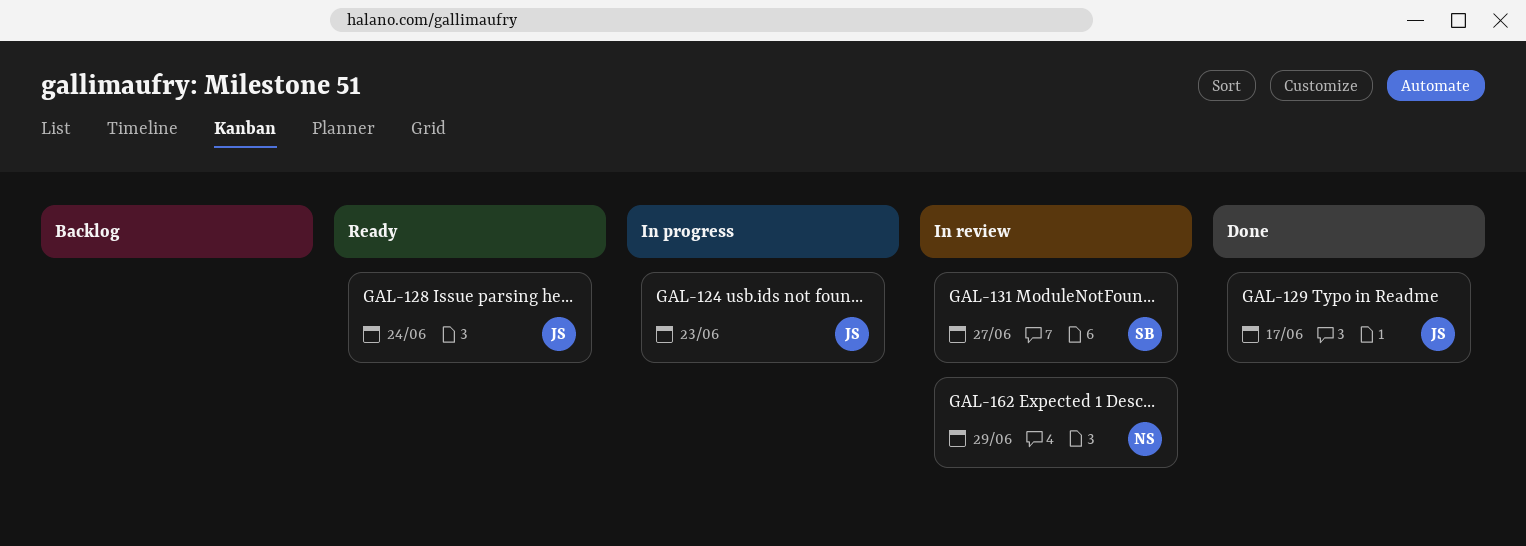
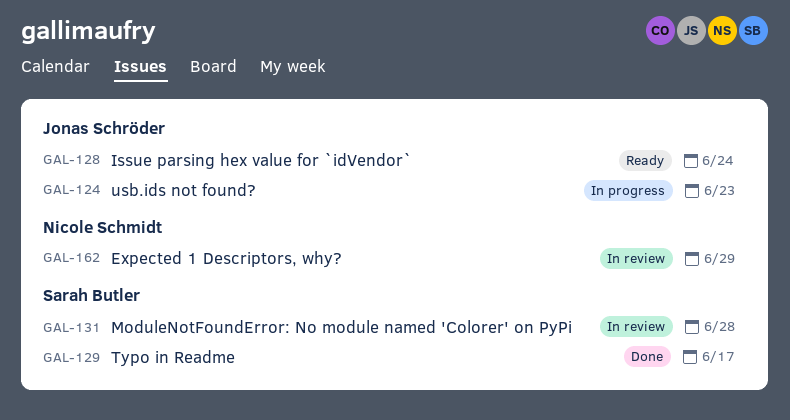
GAL-129, owner: Jonas Schröder -> Sarah Butler
GAL-131, due: Jun 27 -> Jun 28

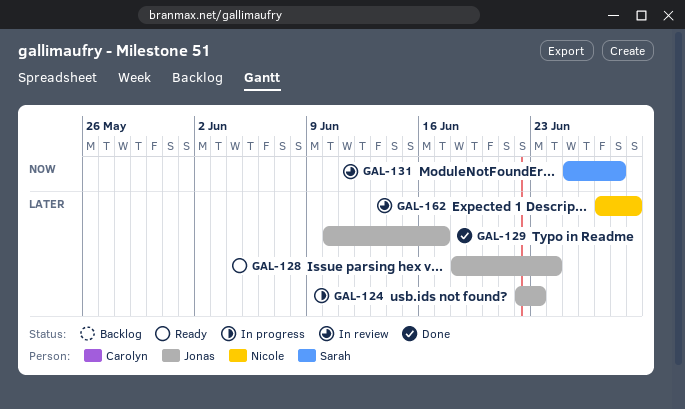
GAL-129, owner: Sarah Butler -> Jonas Schröder

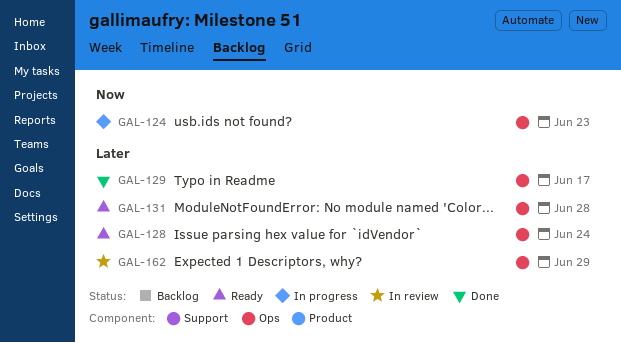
GAL-124, priority: Later -> Now
GAL-131, status: In review -> Ready
GAL-131, priority: Now -> Later

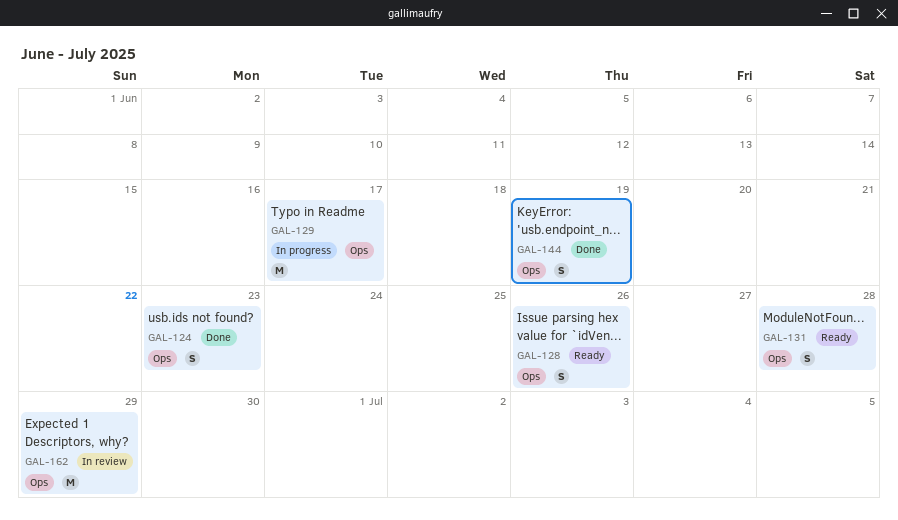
GAL-124, status: In progress -> Done
GAL-128, due: Jun 24 -> Jun 26
GAL-129, status: Done -> In progress
GAL-144: none -> present

